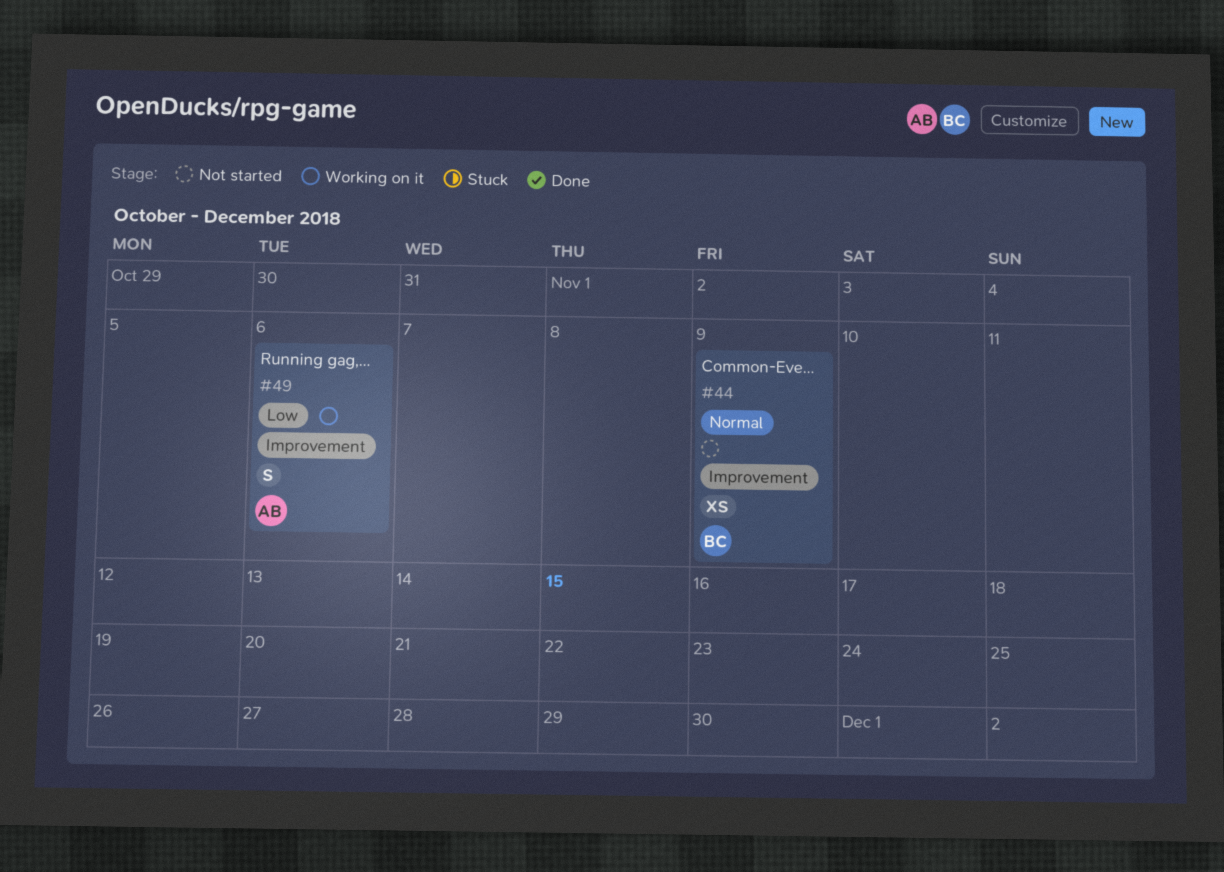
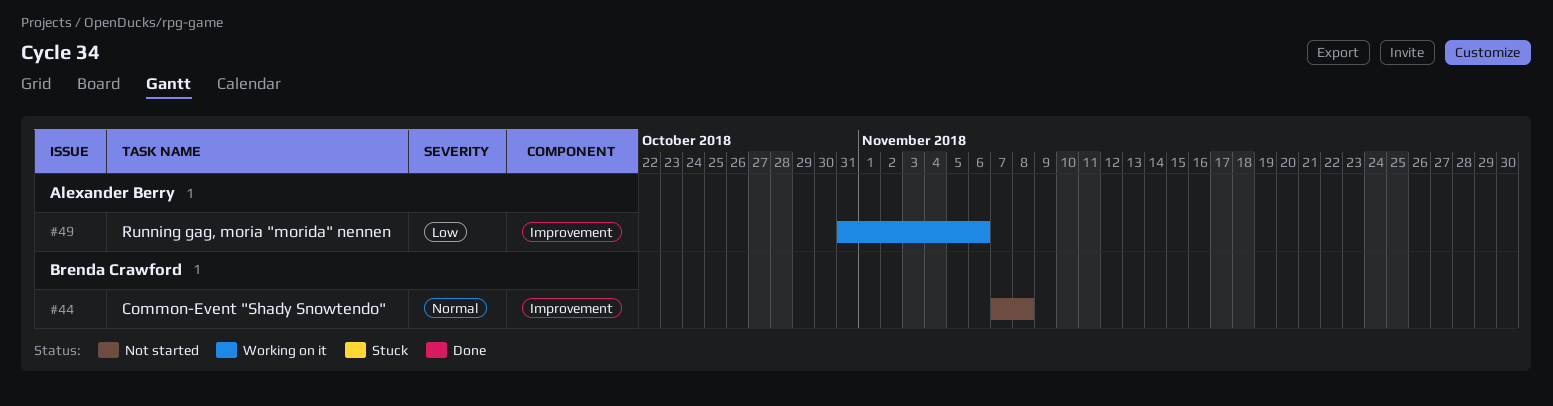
#44, due: Nov 9 -> Nov 8

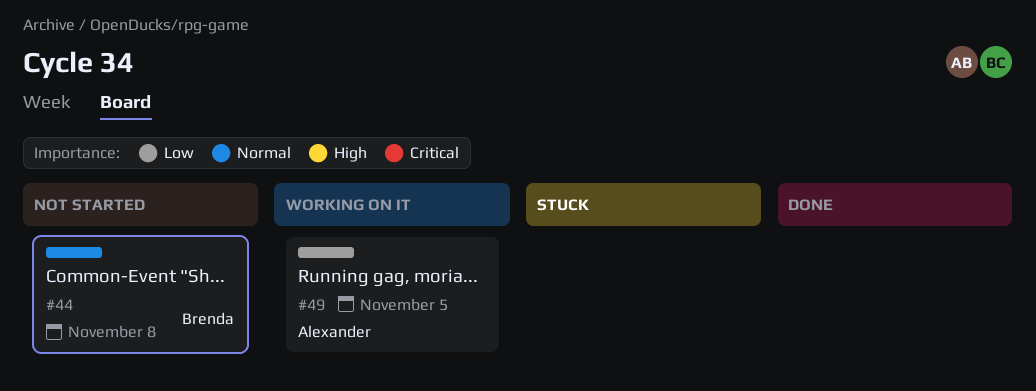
#49, due: Nov 6 -> Nov 5

